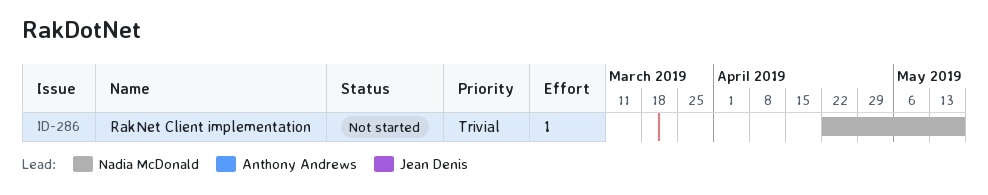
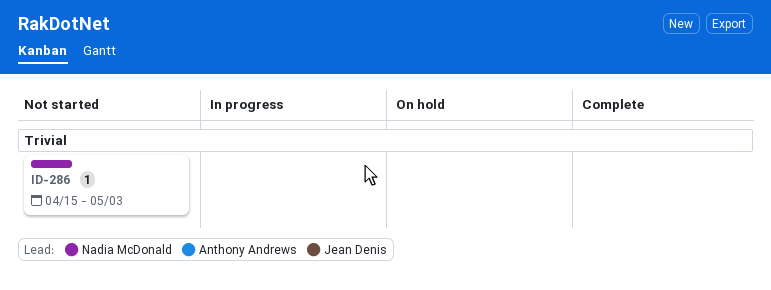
ID-286, start: Apr 22 -> Apr 15
ID-286, due: May 17 -> May 3

